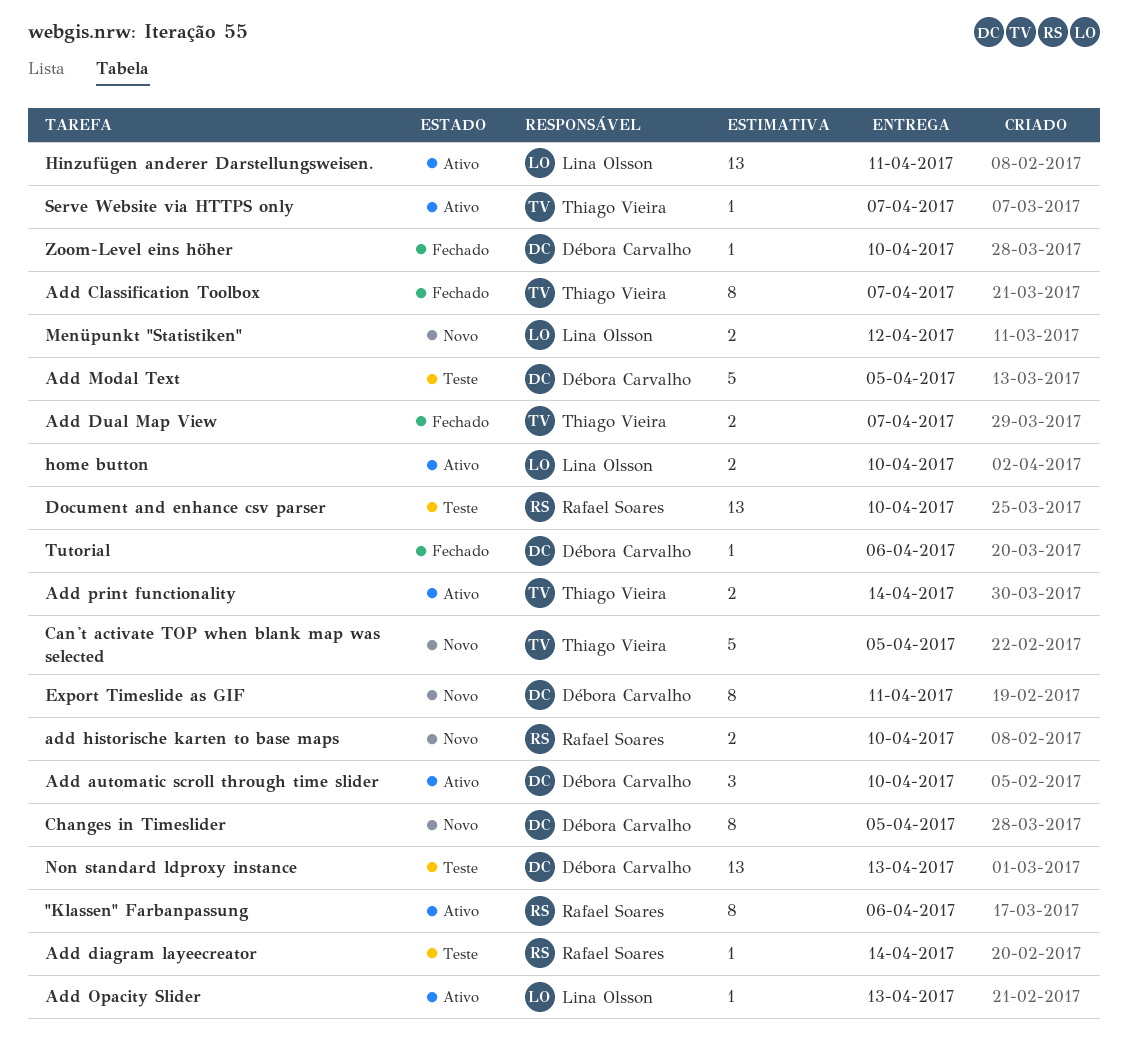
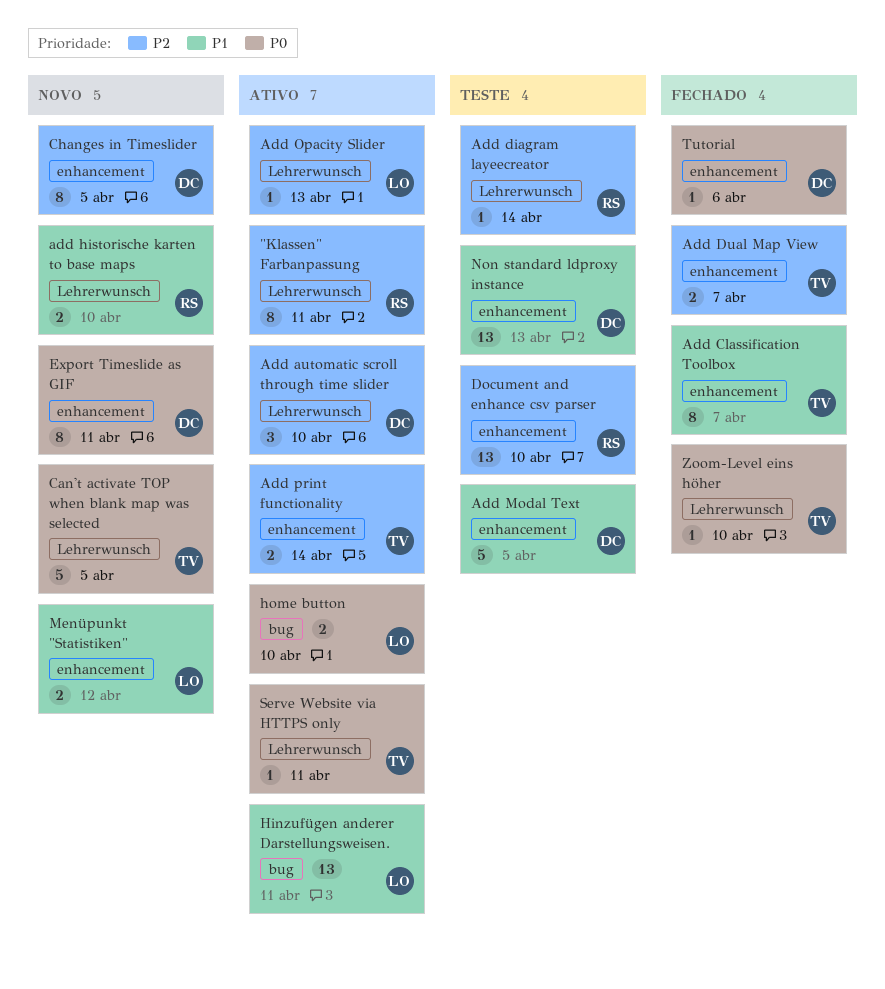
"Klassen" Farbanpassung, due: Apr 6 -> Apr 11
Serve Website via HTTPS only, due: Apr 7 -> Apr 11
Zoom-Level eins höher, owner: Débora Carvalho -> Thiago Vieira

